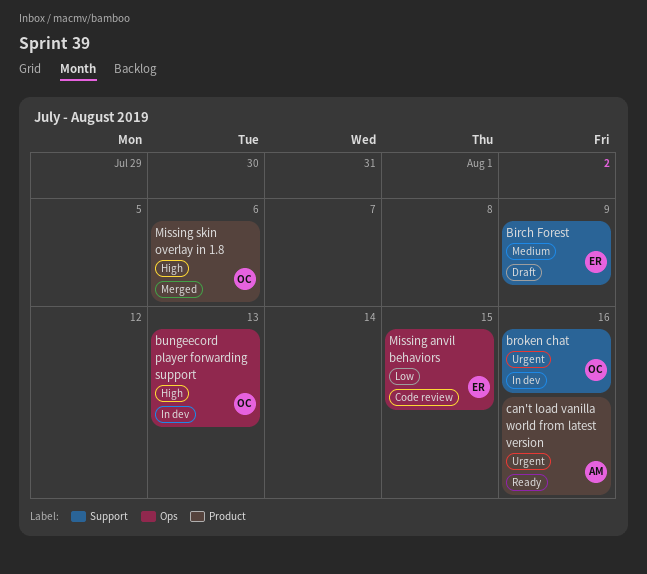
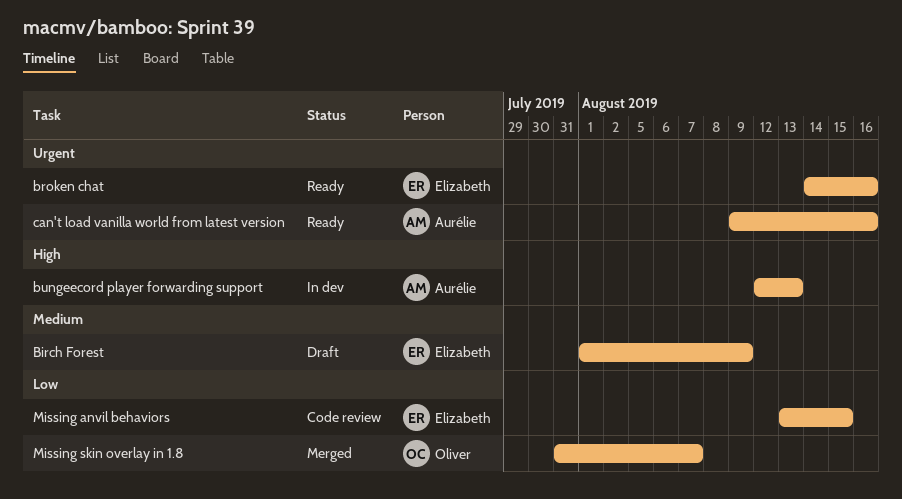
broken chat, status: In dev -> Ready
broken chat, owner: Oliver -> Elizabeth
bungeecord player forwarding support, owner: Oliver -> Aurélie
Missing skin overlay in 1.8, priority: High -> Low
Missing skin overlay in 1.8, due: Aug 6 -> Aug 7

